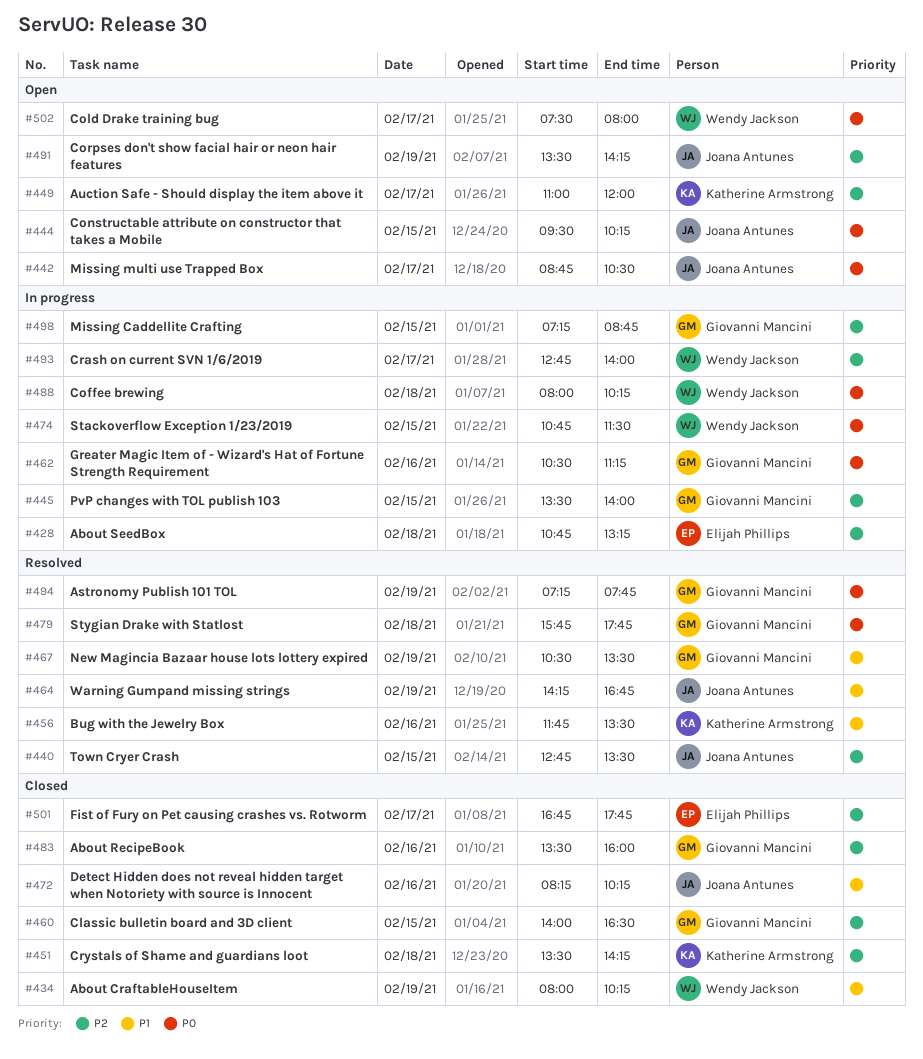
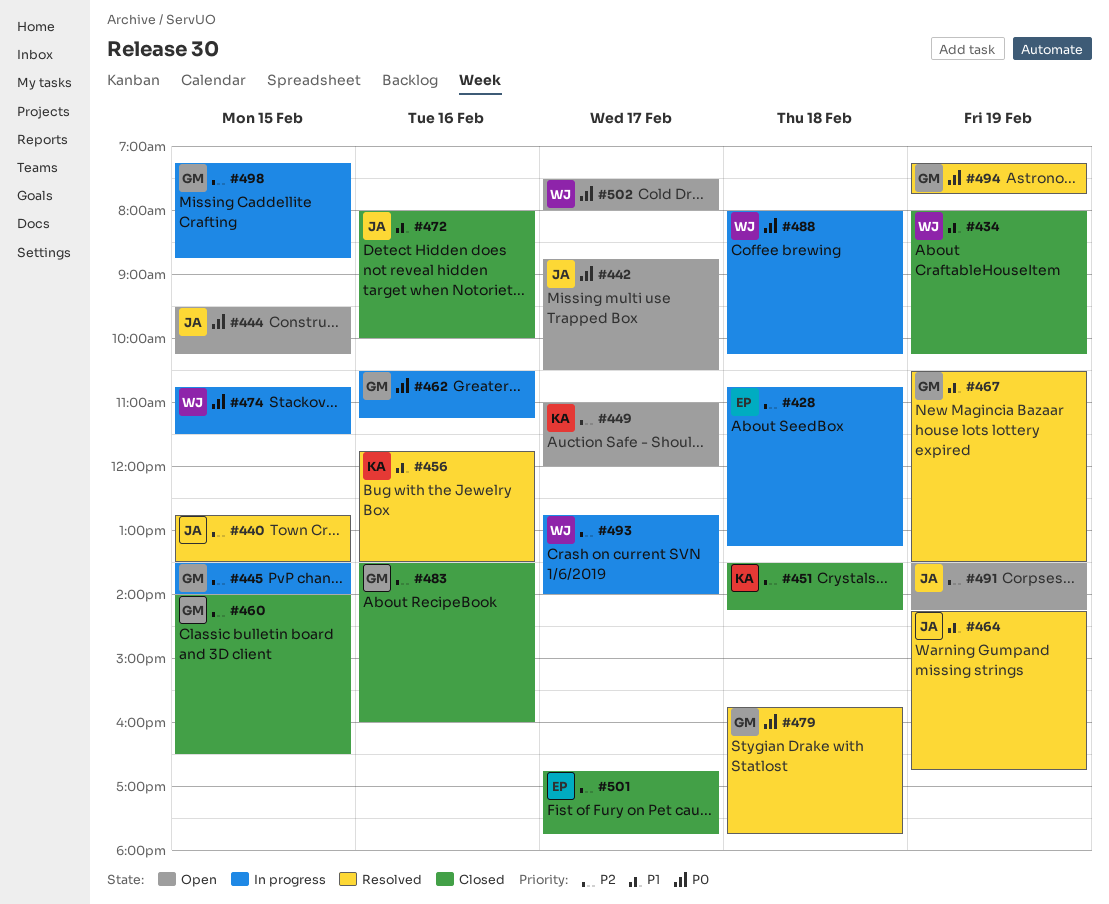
#472, begins: 08:15 -> 08:00
#472, ends: 10:15 -> 10:00

